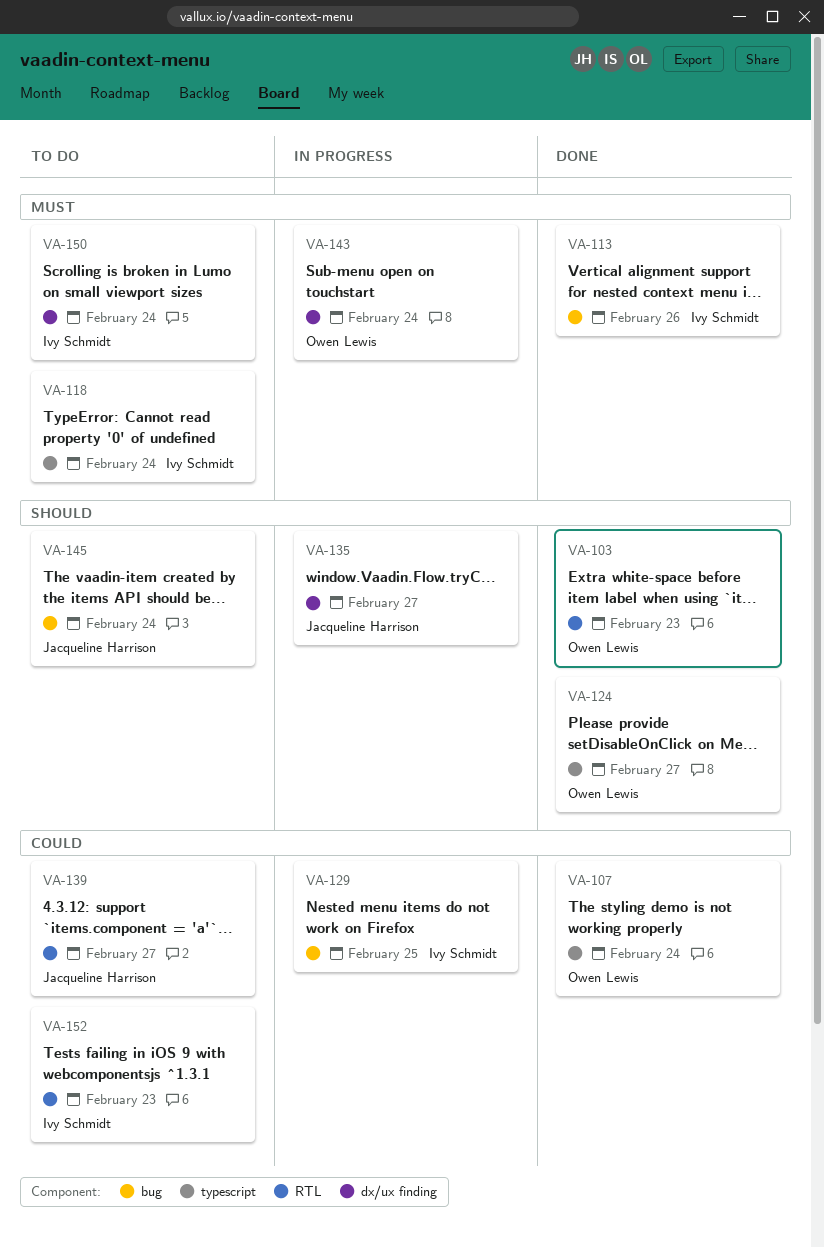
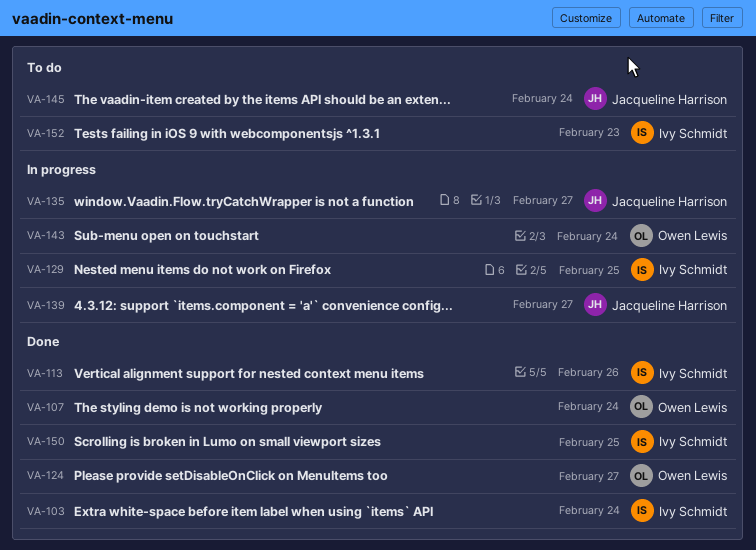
VA-103, owner: Owen Lewis -> Ivy Schmidt
VA-103, due: Feb 23 -> Feb 24
VA-118: present -> none
VA-139, status: To do -> In progress
VA-150, status: To do -> Done
VA-150, due: Feb 24 -> Feb 25

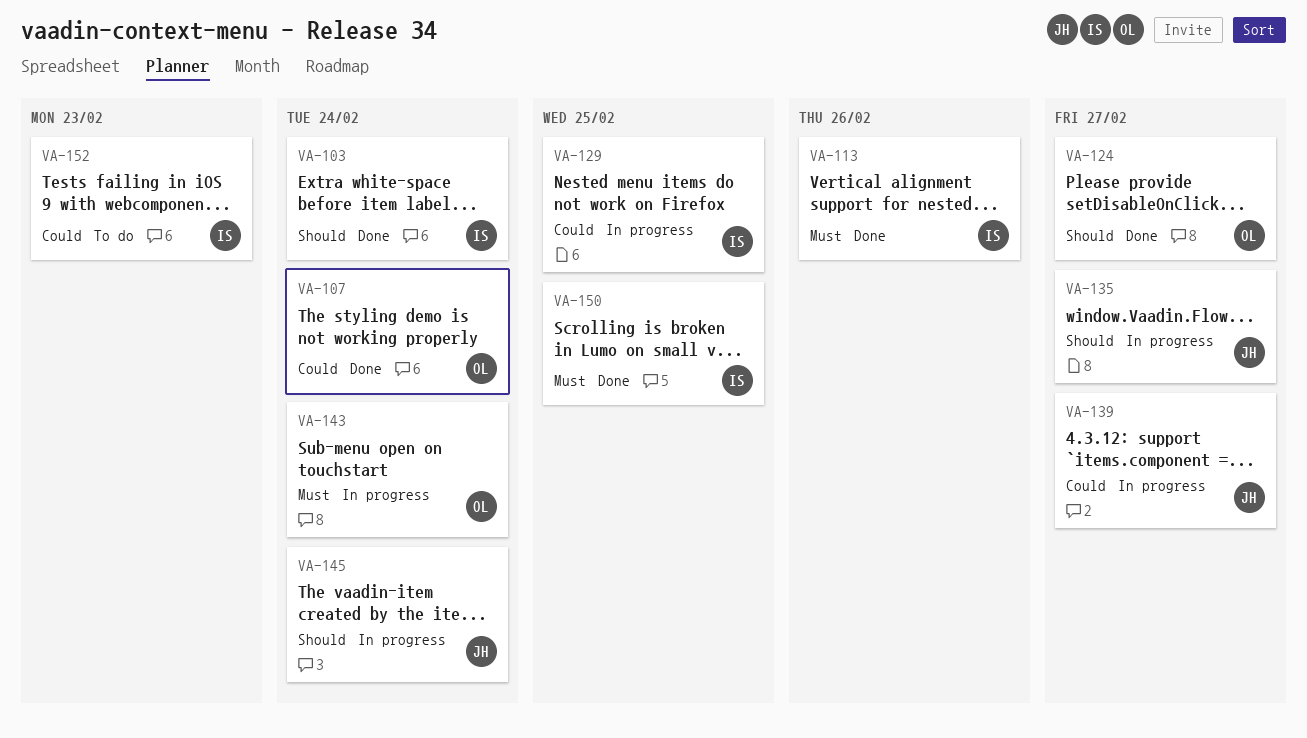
VA-145, status: To do -> In progress

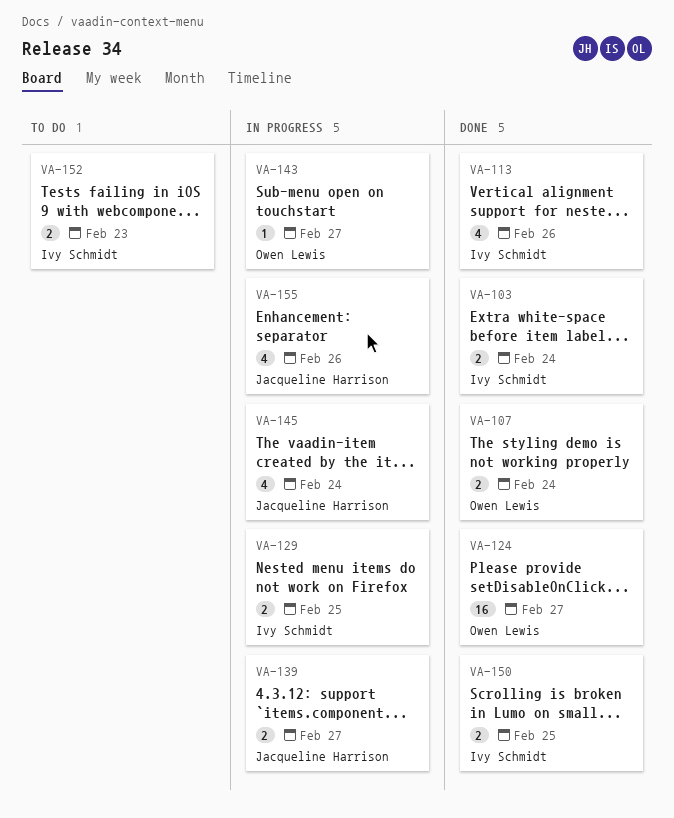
VA-135: present -> none
VA-143, due: Feb 24 -> Feb 27
VA-155: none -> present

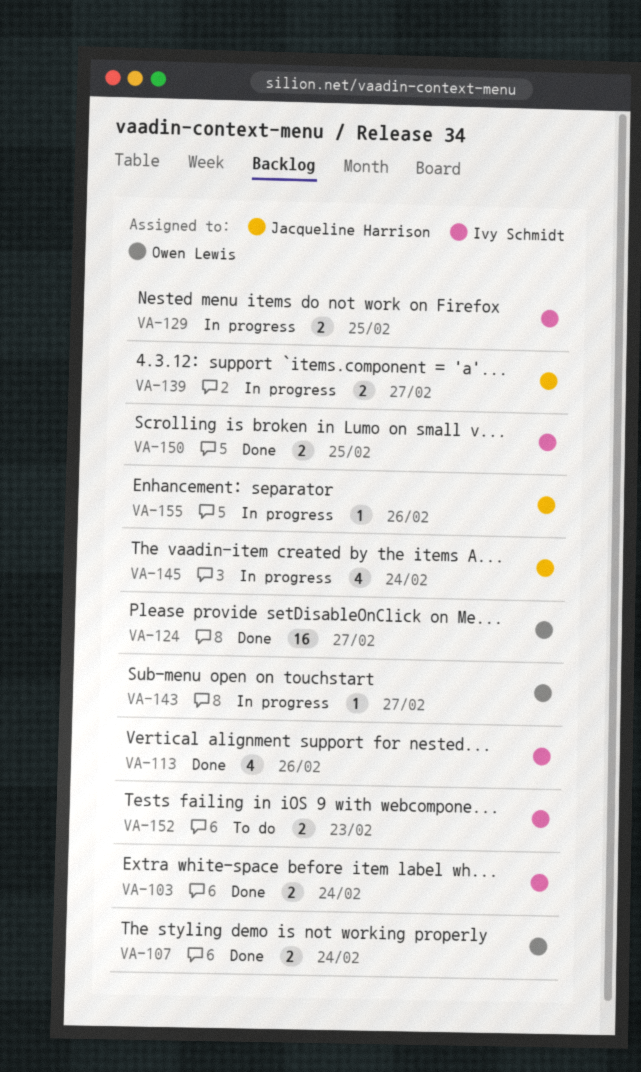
VA-155, estimate: 4 -> 1

